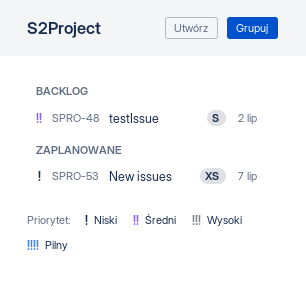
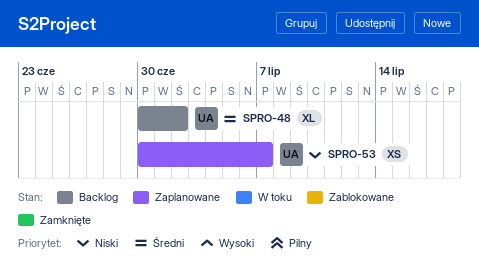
SPRO-48, estimate: S -> XL

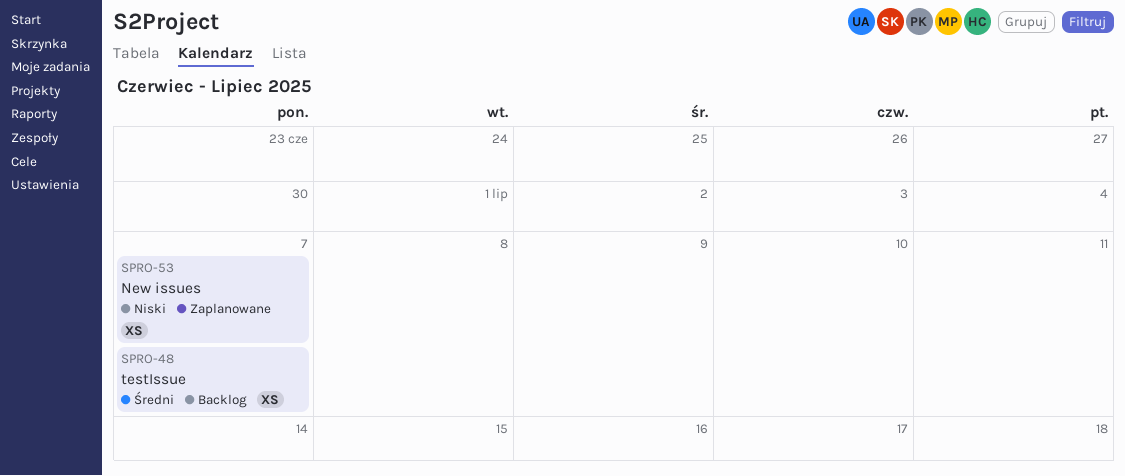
SPRO-48, estimate: XL -> XS
SPRO-48, due: Jul 2 -> Jul 7

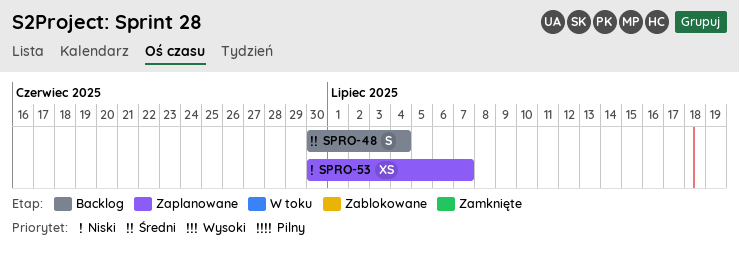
SPRO-48, estimate: XS -> S
SPRO-48, due: Jul 7 -> Jul 4

